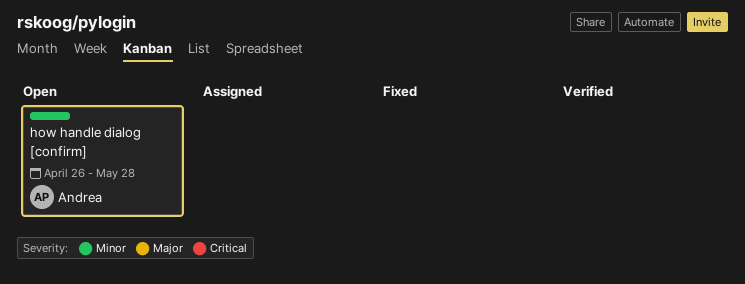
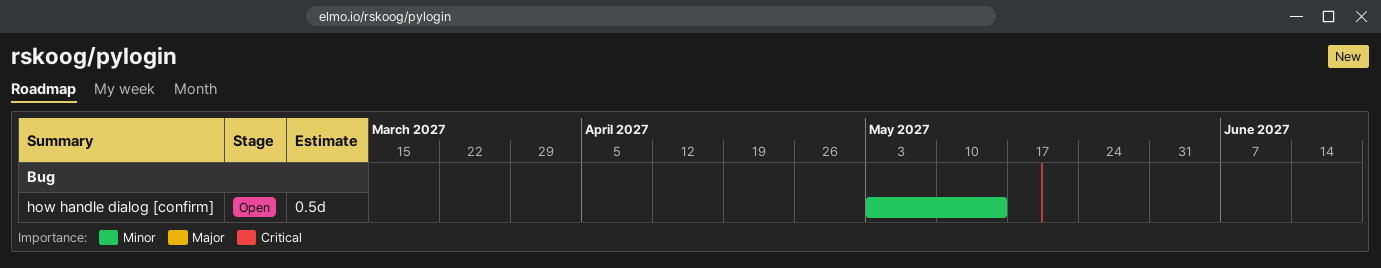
how handle dialog [confirm], start: Apr 26 -> May 3
how handle dialog [confirm], due: May 28 -> May 14

